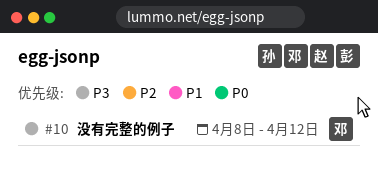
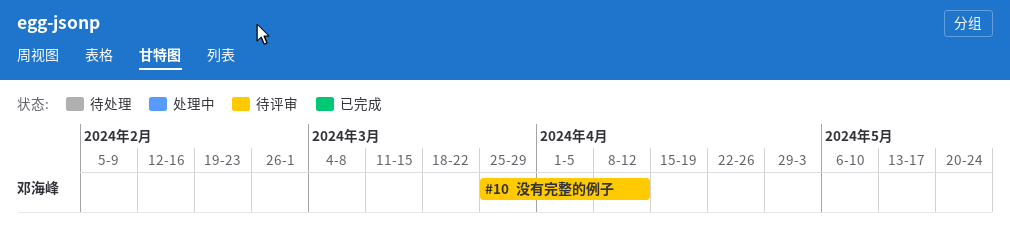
#10, start: Apr 8 -> Mar 25

